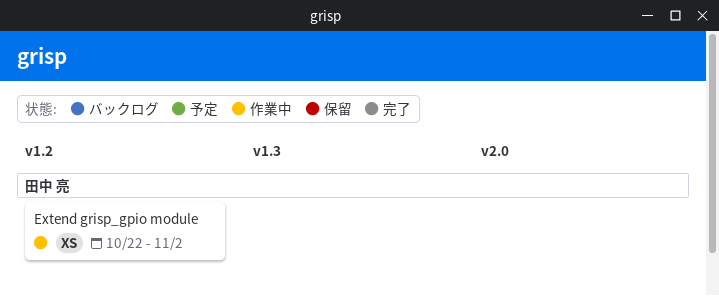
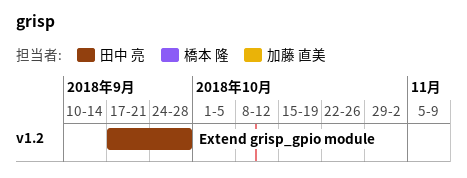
Extend grisp_gpio module, start: Oct 22 -> Sep 17
Extend grisp_gpio module, due: Nov 2 -> Sep 28

